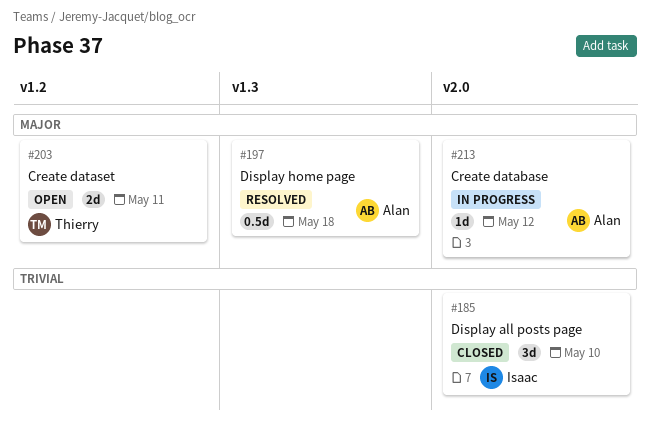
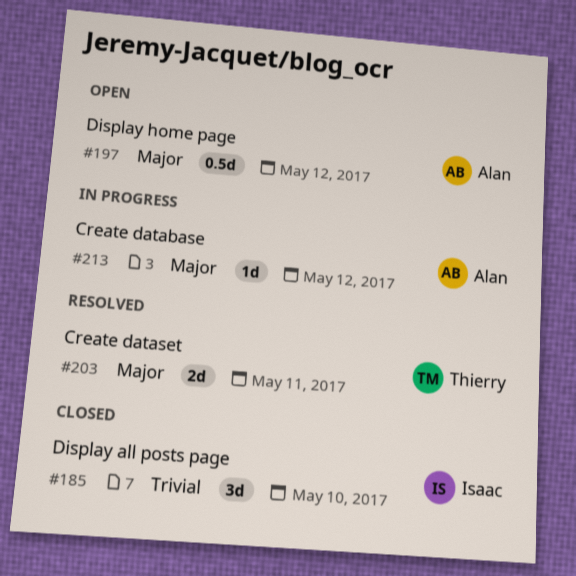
#197, status: Resolved -> Open
#197, due: May 18 -> May 12
#203, status: Open -> Resolved

